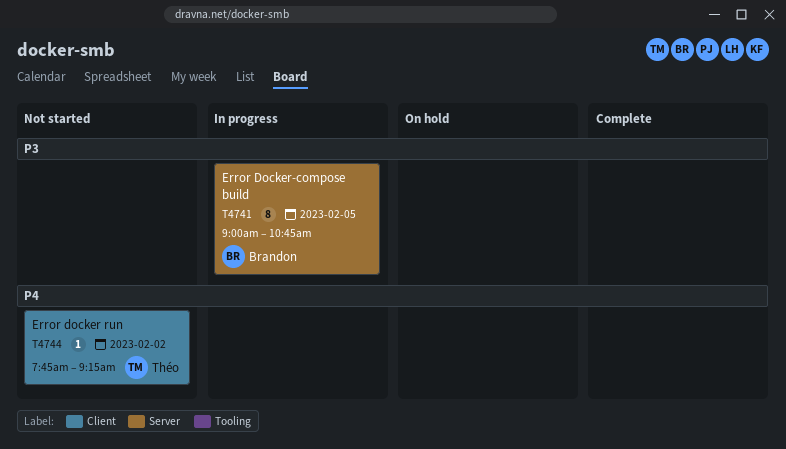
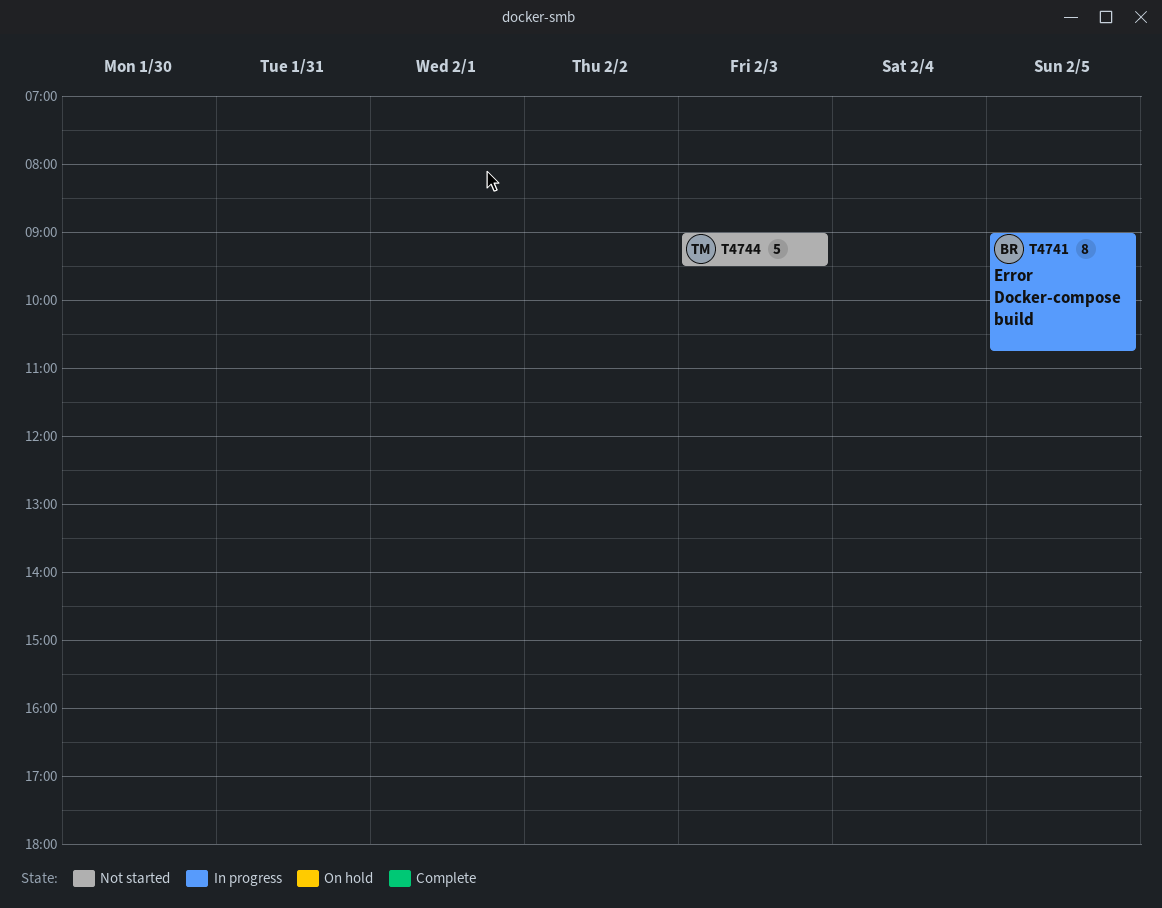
T4744, estimate: 1 -> 5
T4744, day: Feb 2 -> Feb 3
T4744, begins: 07:45 -> 09:00
T4744, ends: 09:15 -> 09:30

